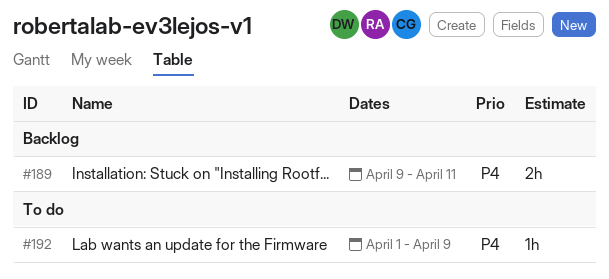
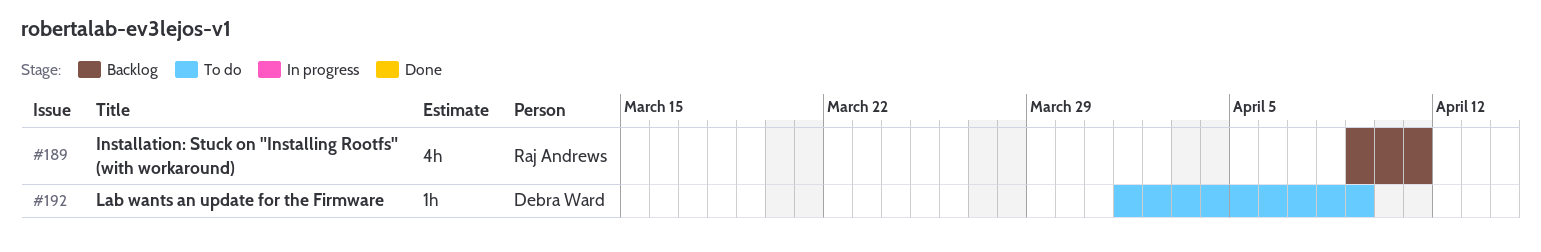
#189, estimate: 2h -> 4h

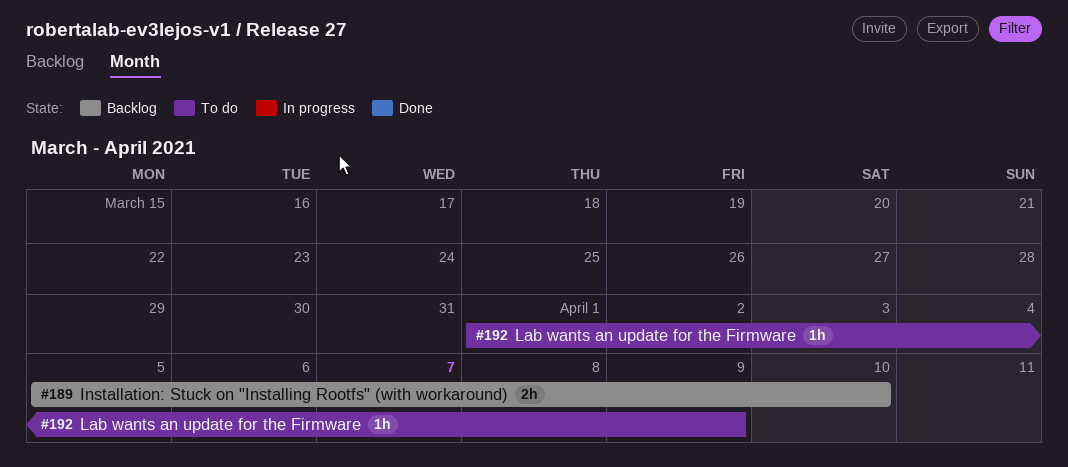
#189, estimate: 4h -> 2h
#189, start: Apr 9 -> Apr 5
#189, due: Apr 11 -> Apr 10

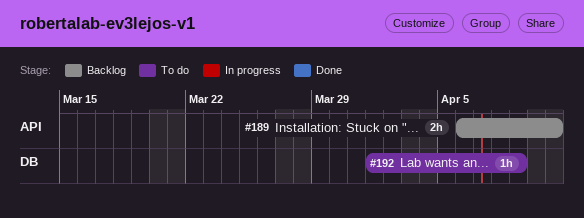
#189, start: Apr 5 -> Apr 6
#189, due: Apr 10 -> Apr 11

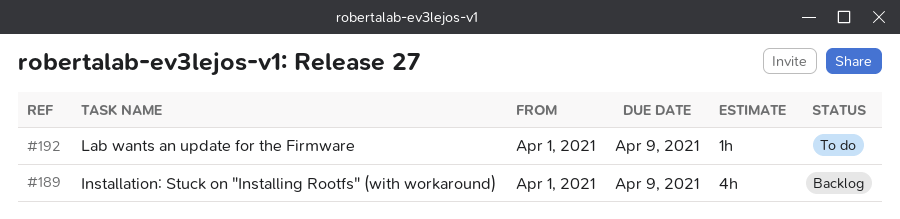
#189, estimate: 2h -> 4h
#189, start: Apr 6 -> Apr 1
#189, due: Apr 11 -> Apr 9

